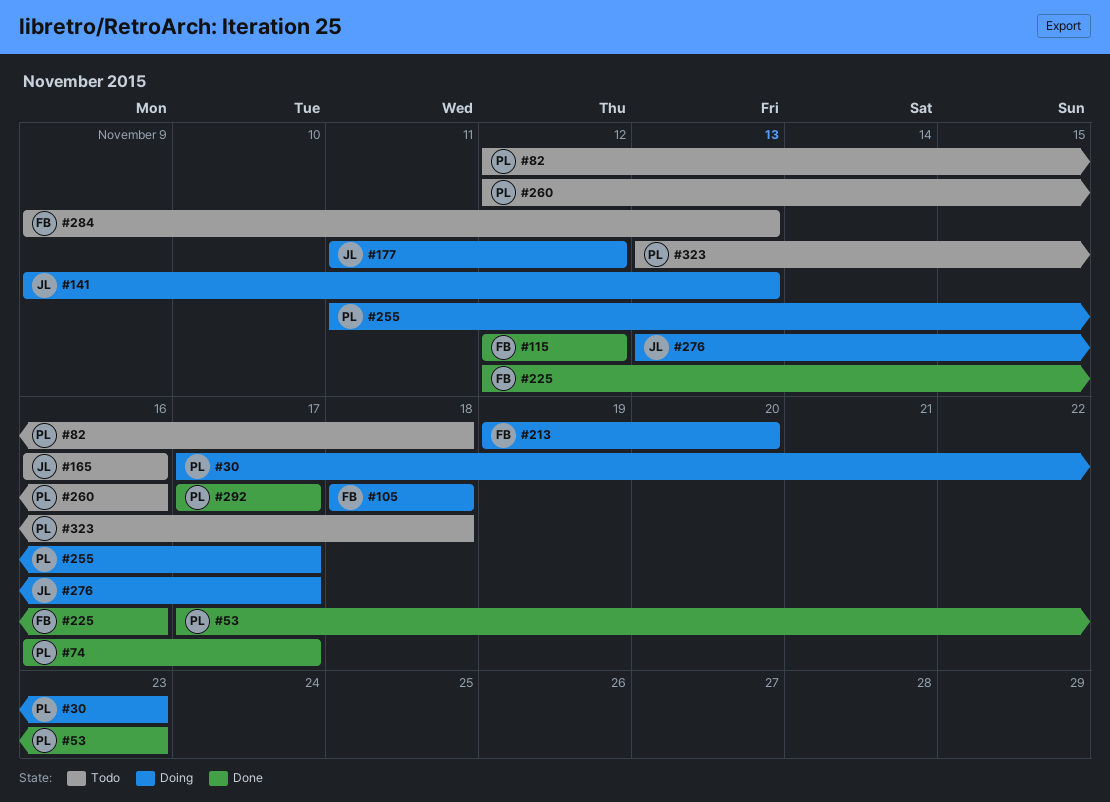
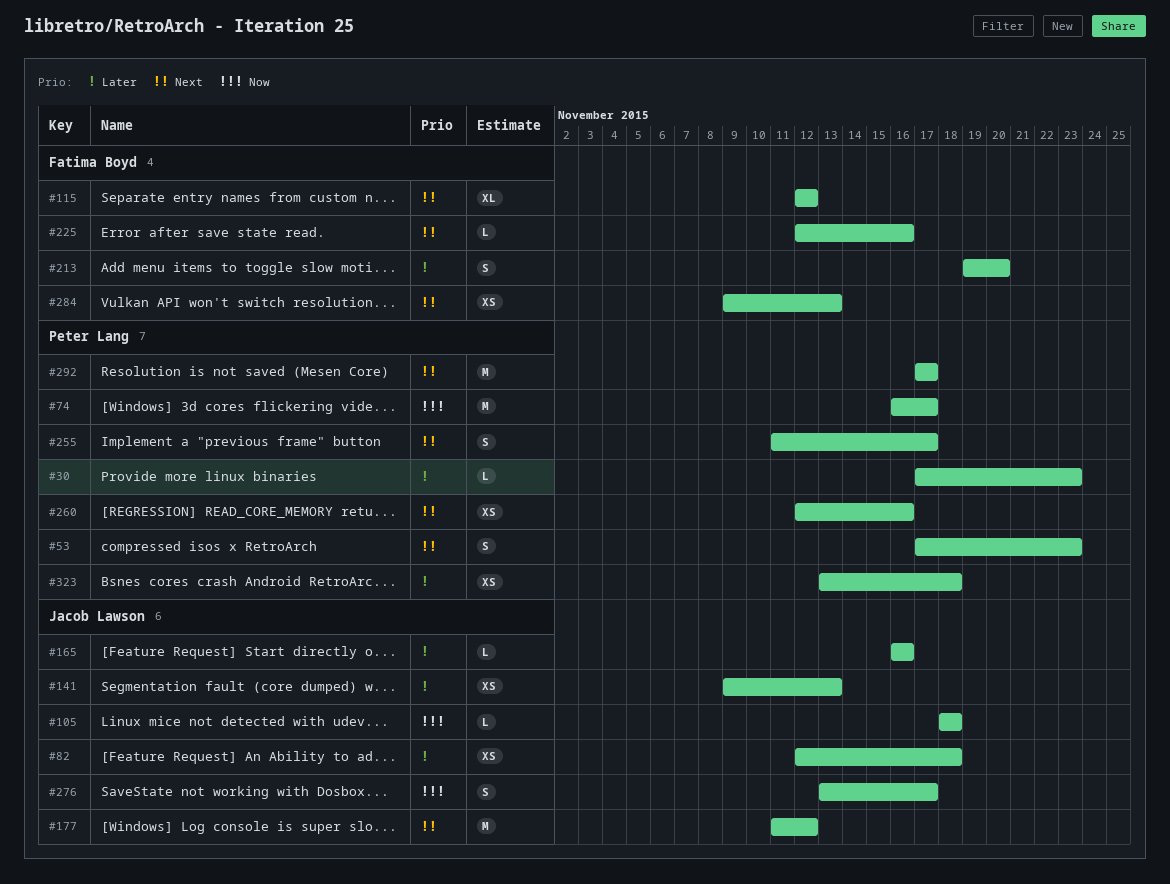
#82, owner: Peter Lang -> Jacob Lawson
#105, owner: Fatima Boyd -> Jacob Lawson

